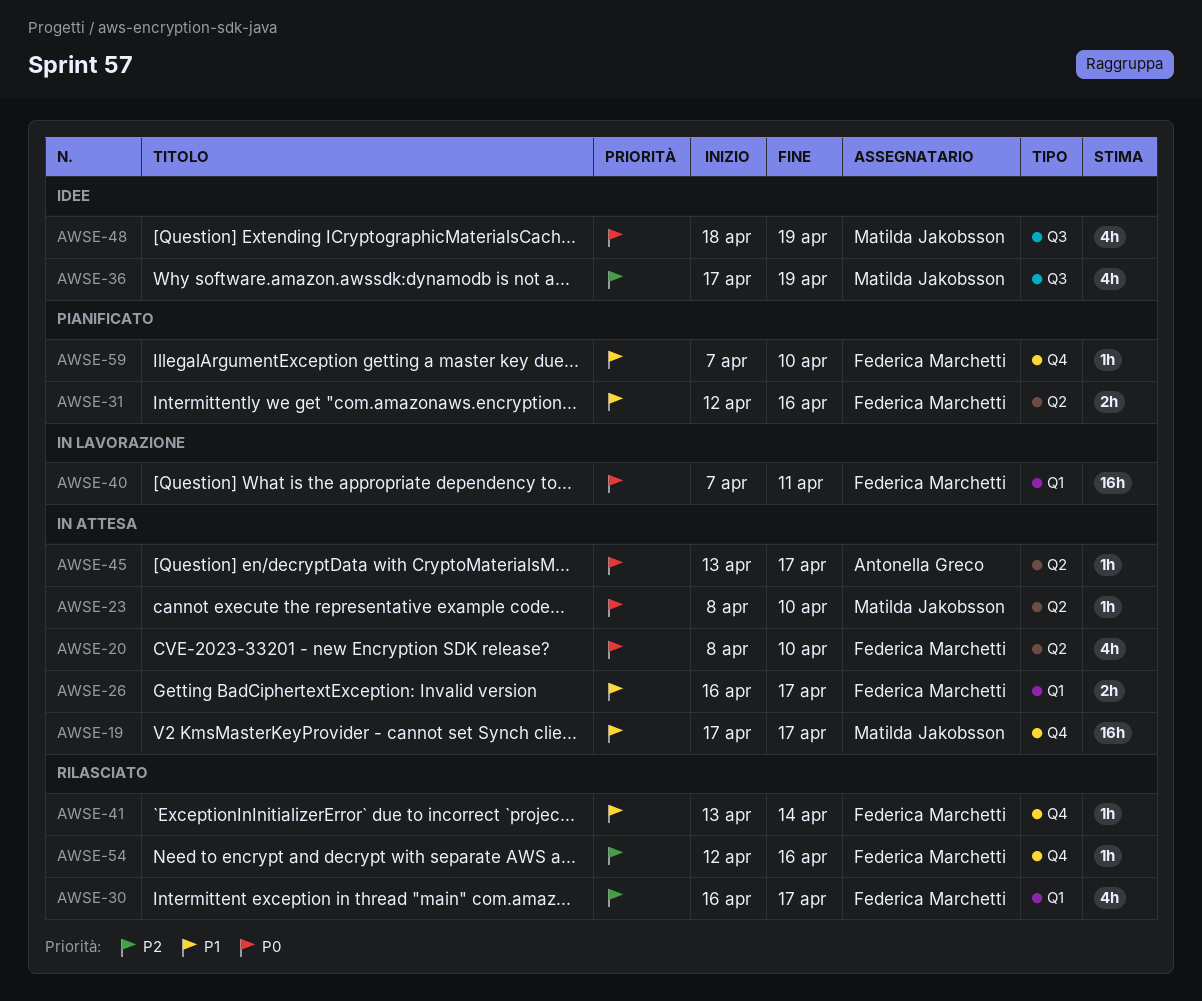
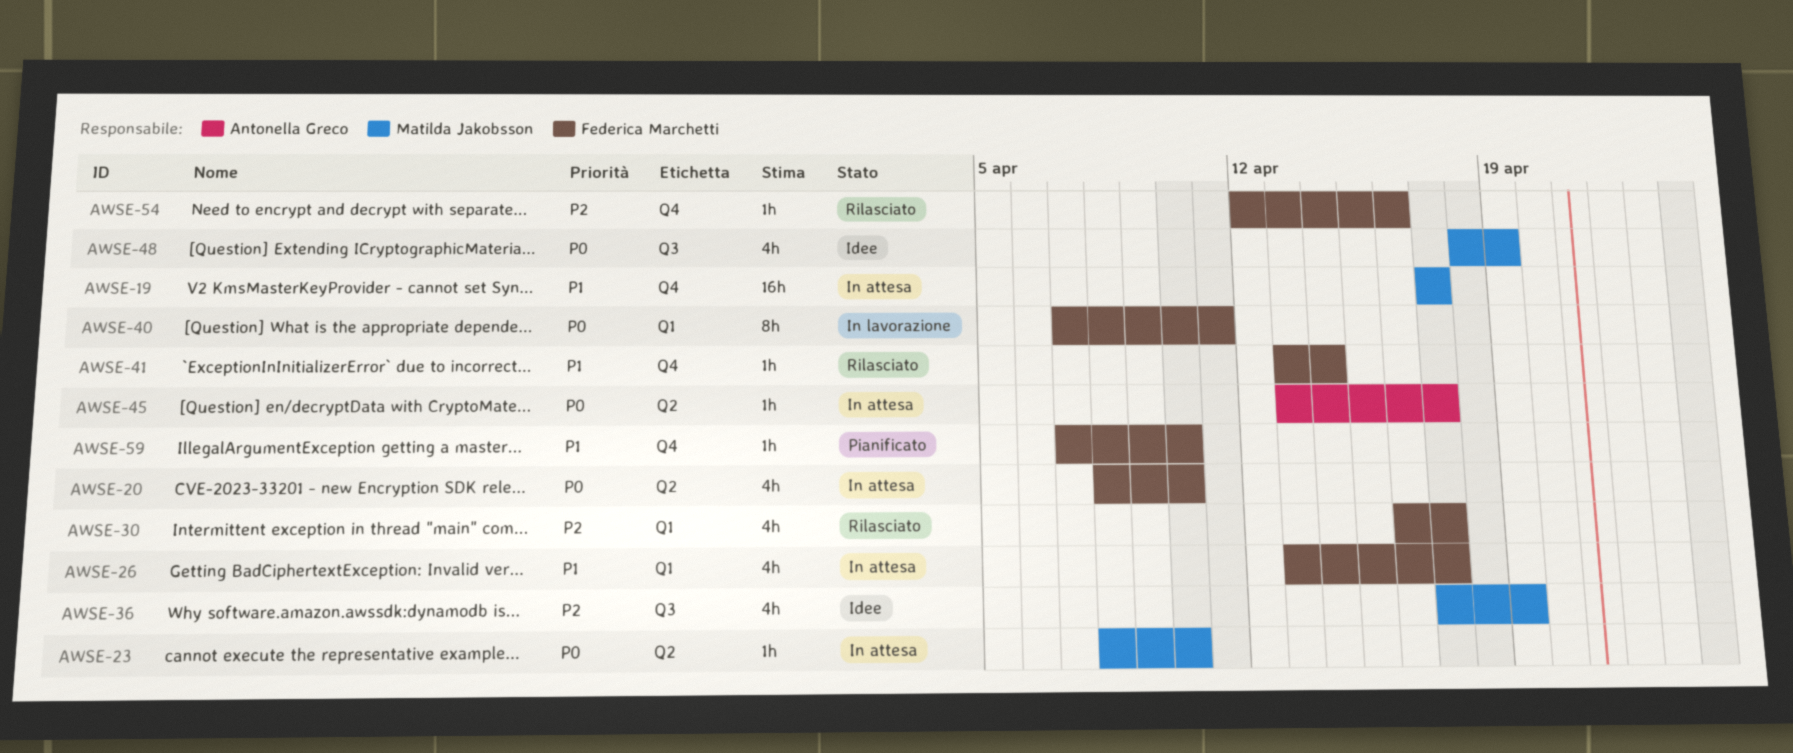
AWSE-26, estimate: 2h -> 4h
AWSE-26, start: Apr 16 -> Apr 13
AWSE-31: present -> none
AWSE-40, estimate: 16h -> 8h

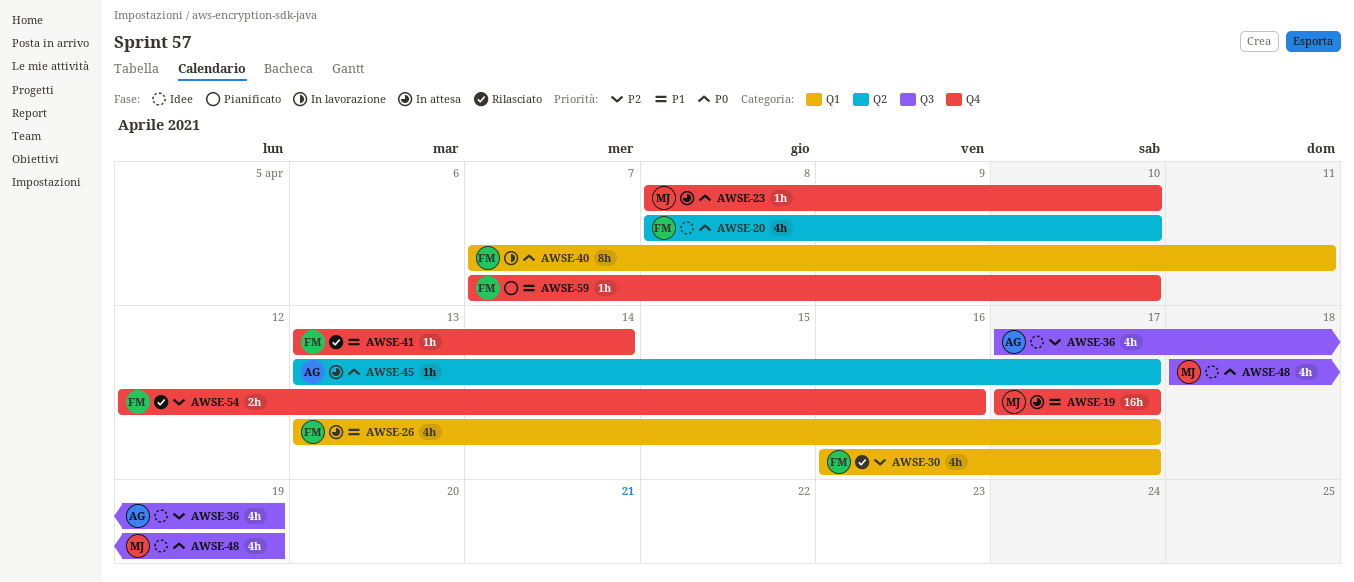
AWSE-20, status: In attesa -> Idee
AWSE-23, label: Q2 -> Q4
AWSE-36, owner: Matilda Jakobsson -> Antonella Greco
AWSE-54, estimate: 1h -> 2h

